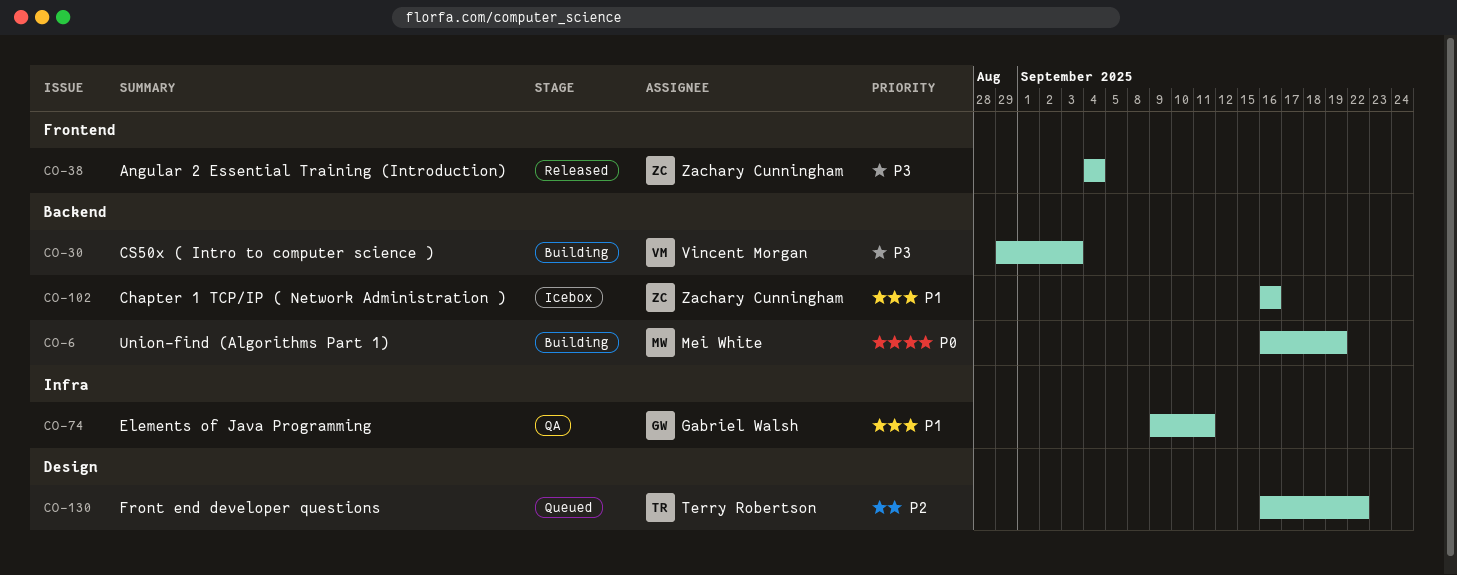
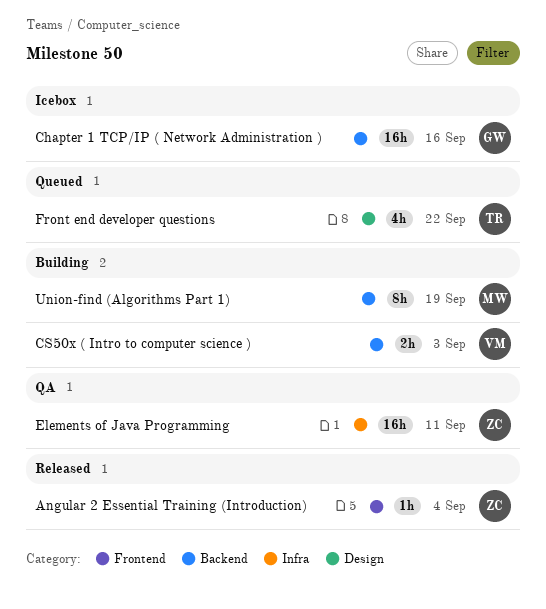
Chapter 1 TCP/IP ( Network Administration ), owner: Zachary Cunningham -> Gabriel Walsh
Elements of Java Programming, owner: Gabriel Walsh -> Zachary Cunningham

